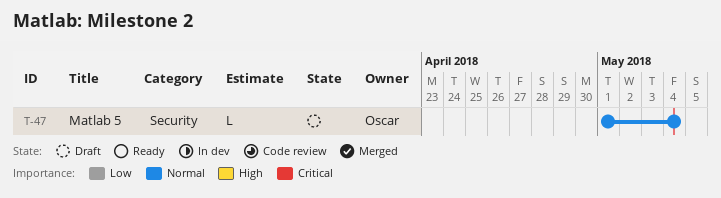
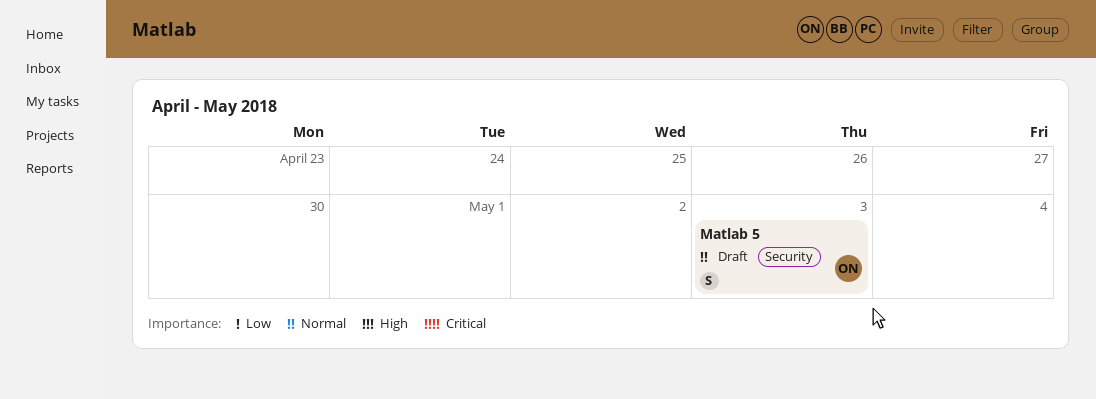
Matlab 5, estimate: L -> S
Matlab 5, due: May 4 -> May 3

